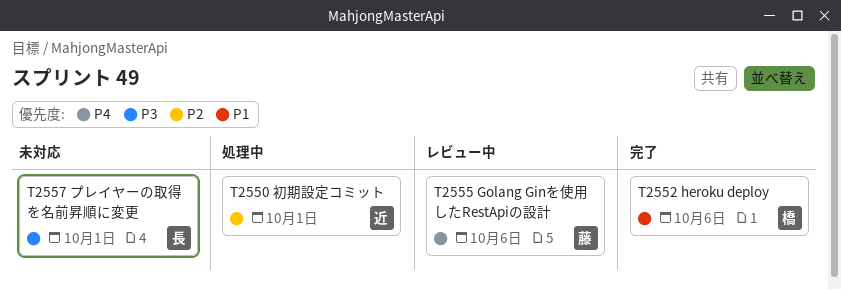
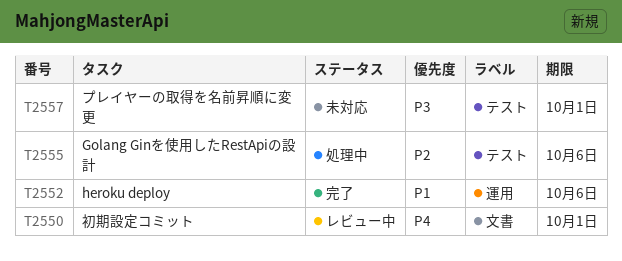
T2550, status: 処理中 -> レビュー中
T2550, priority: P2 -> P4
T2555, status: レビュー中 -> 処理中
T2555, priority: P4 -> P2

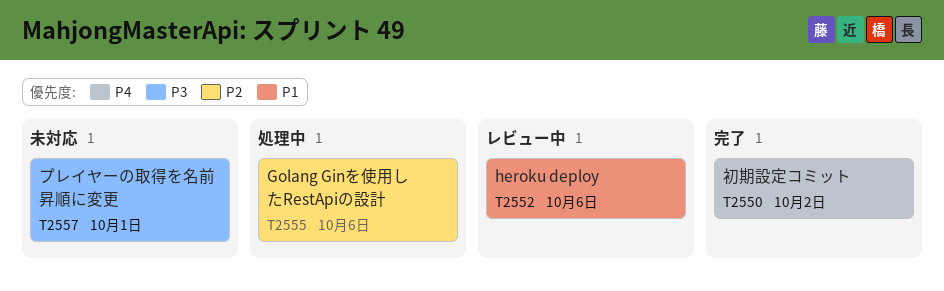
T2550, status: レビュー中 -> 完了
T2550, due: Oct 1 -> Oct 2
T2552, status: 完了 -> レビュー中

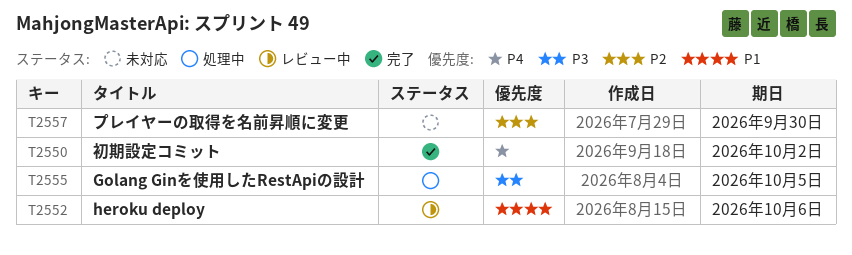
T2555, priority: P2 -> P3
T2555, due: Oct 6 -> Oct 5
T2557, priority: P3 -> P2
T2557, due: Oct 1 -> Sep 30

